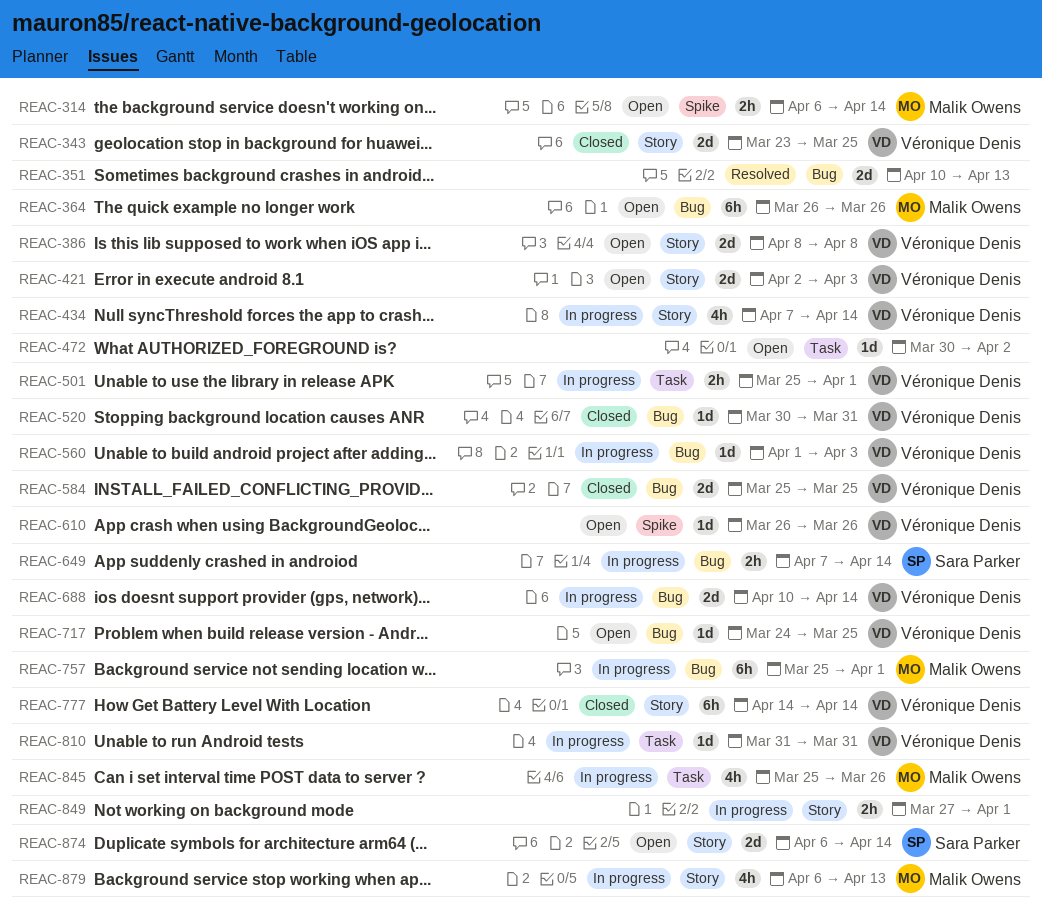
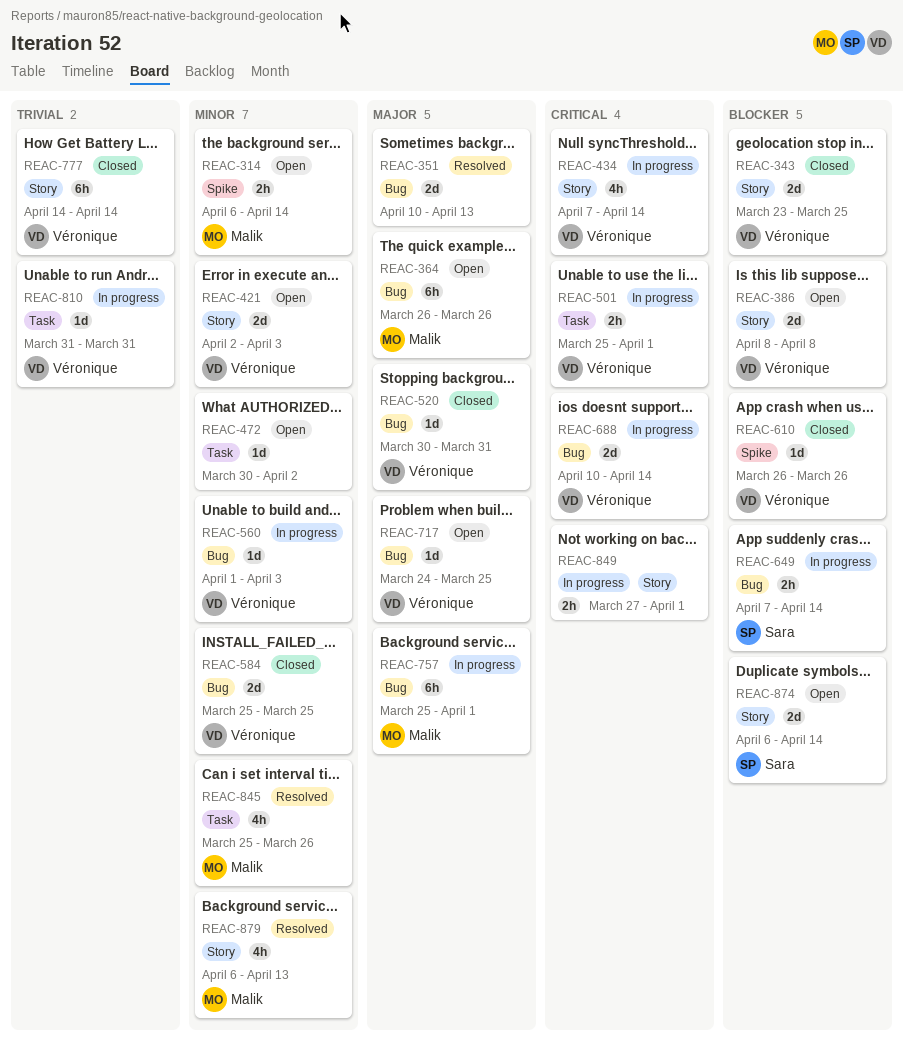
REAC-610, status: Open -> Closed
REAC-845, status: In progress -> Resolved
REAC-879, status: In progress -> Resolved

